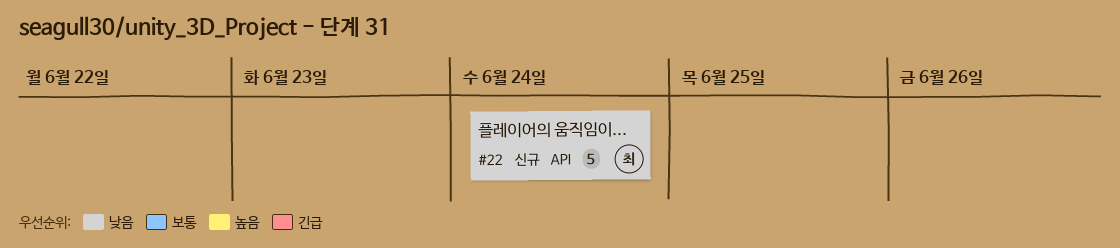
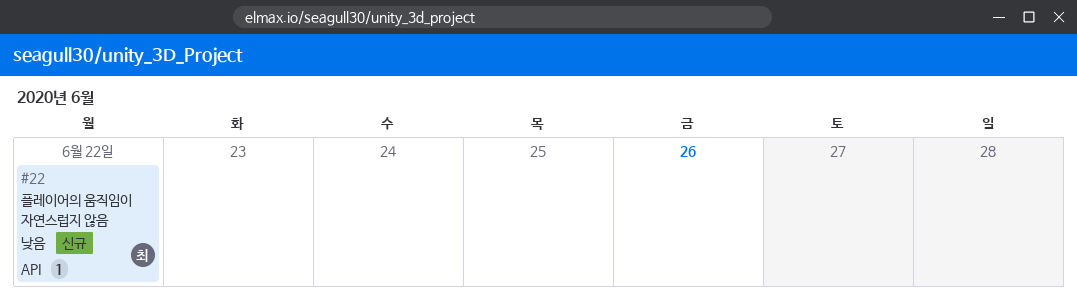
#22, estimate: 5 -> 1
#22, due: Jun 24 -> Jun 22

